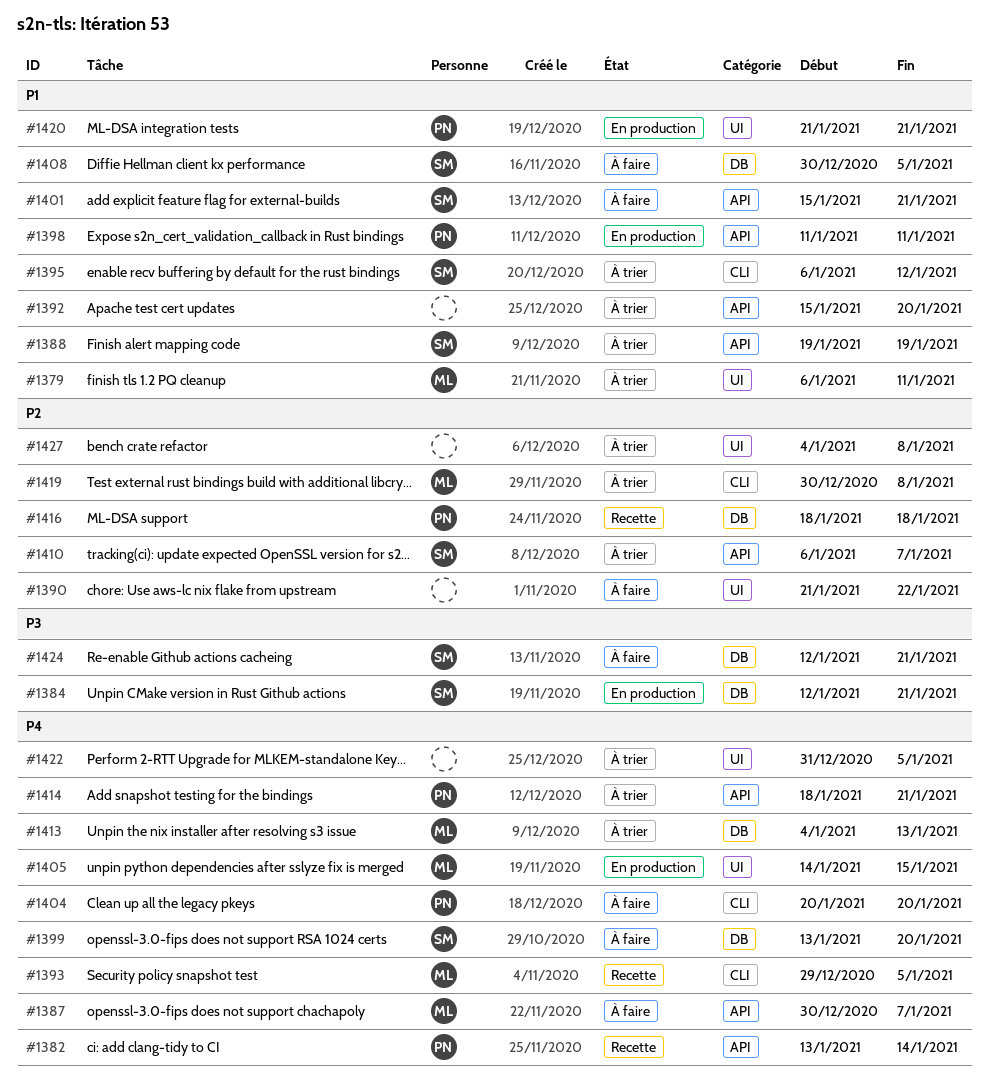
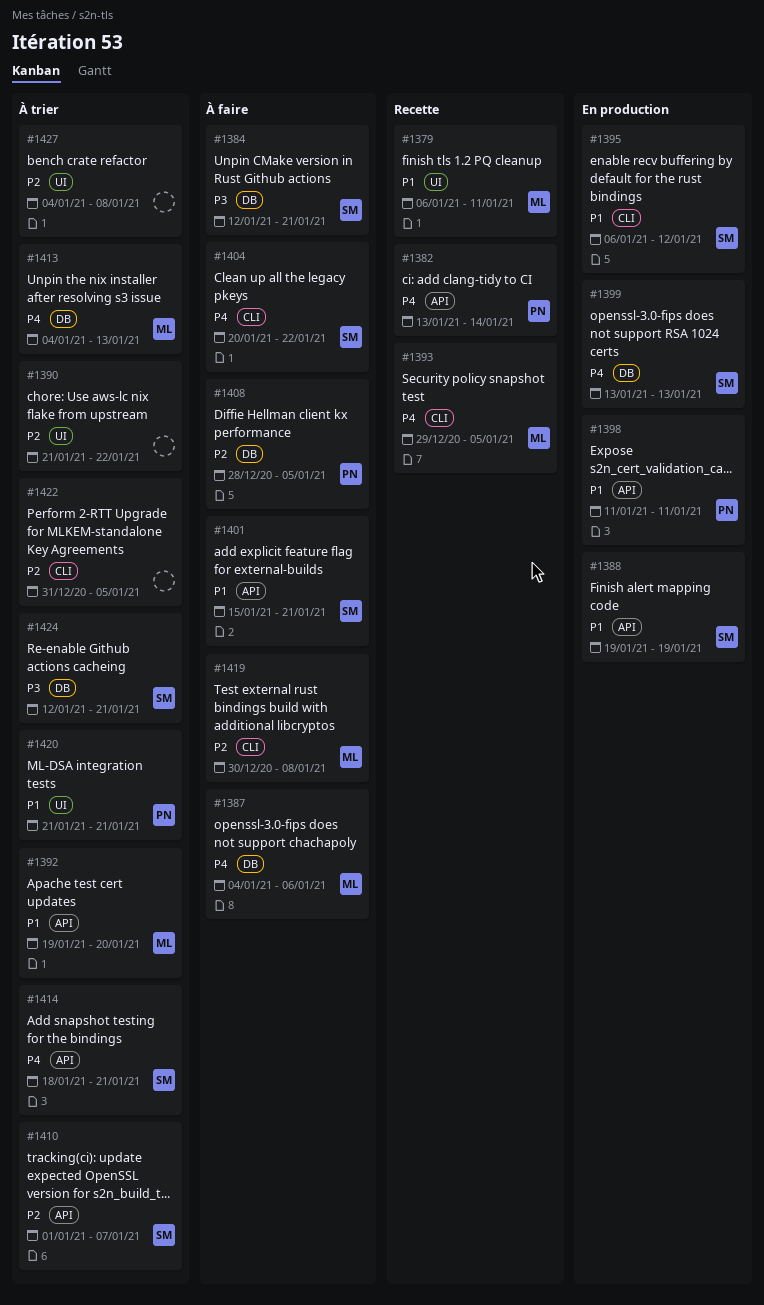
#1379, status: À trier -> Recette
#1384, status: En production -> À faire
#1387, label: API -> DB
#1387, start: Dec 30 -> Jan 4
#1387, due: Jan 7 -> Jan 6
#1388, status: À trier -> En production
#1390, status: À faire -> À trier
#1392, owner: none -> ML
#1392, start: Jan 15 -> Jan 19
#1395, status: À trier -> En production
#1399, status: À faire -> En production
#1399, due: Jan 20 -> Jan 13
#1404, owner: PN -> SM
#1404, due: Jan 20 -> Jan 22
#1405: present -> none
#1408, owner: SM -> PN
#1408, priority: P1 -> P2
#1408, start: Dec 30 -> Dec 28
#1410, start: Jan 6 -> Jan 1
#1414, owner: PN -> SM
#1416: present -> none
#1419, status: À trier -> À faire
#1420, status: En production -> À trier
#1422, priority: P4 -> P2
#1422, label: UI -> CLI
#1424, status: À faire -> À trier

